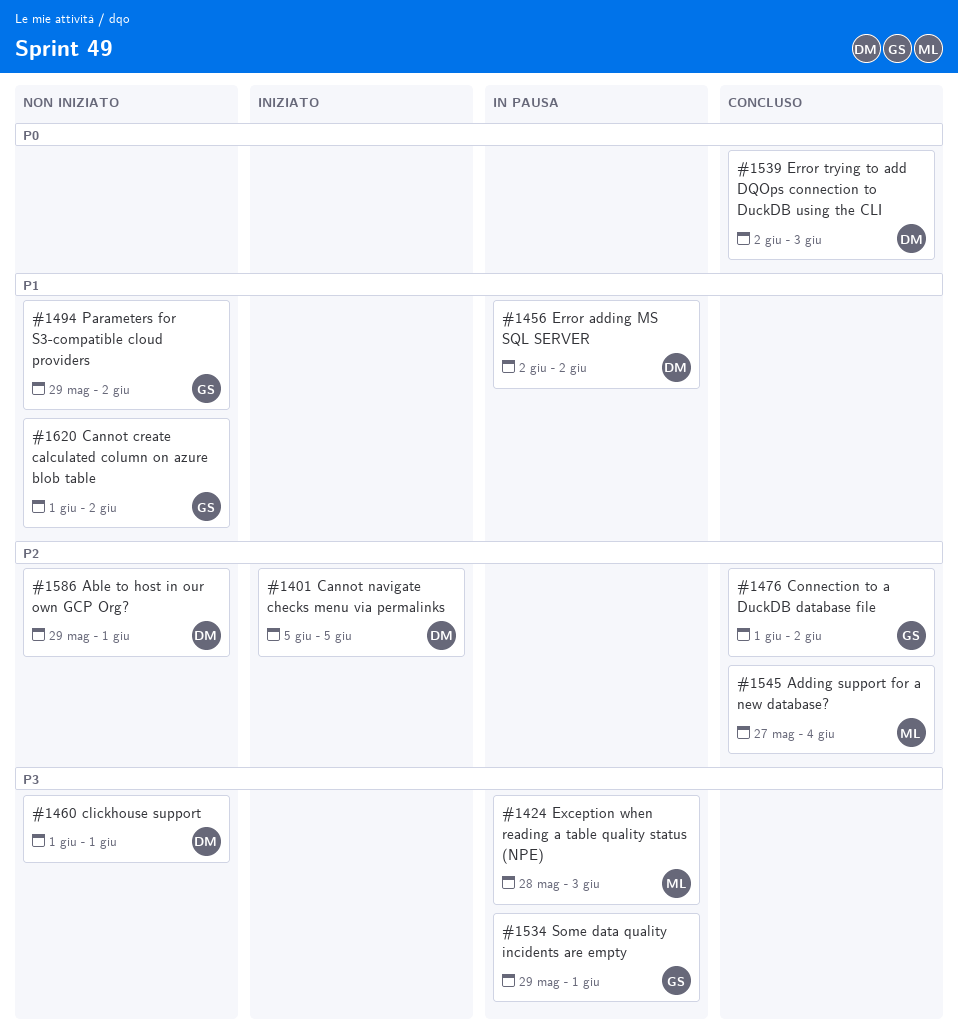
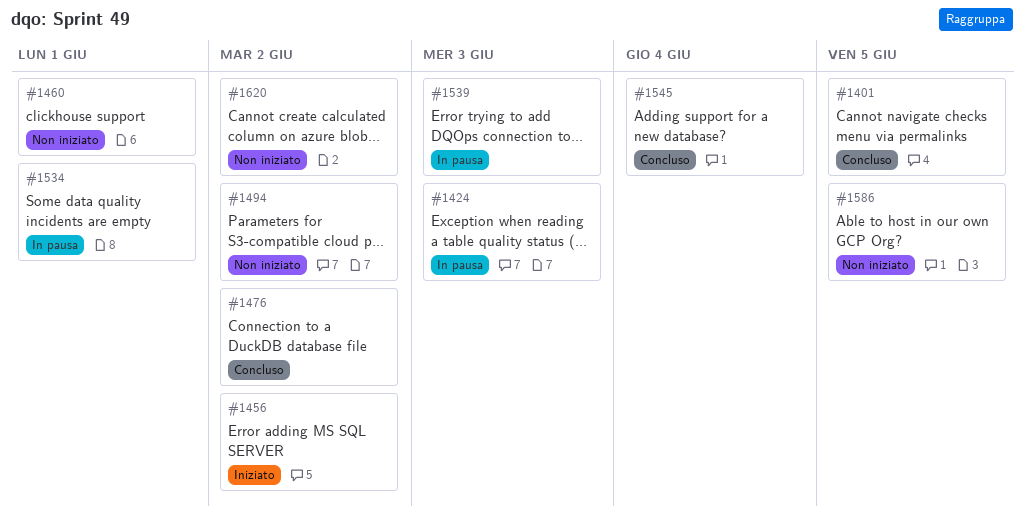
#1401, status: Iniziato -> Concluso
#1456, status: In pausa -> Iniziato
#1539, status: Concluso -> In pausa
#1586, due: Jun 1 -> Jun 5

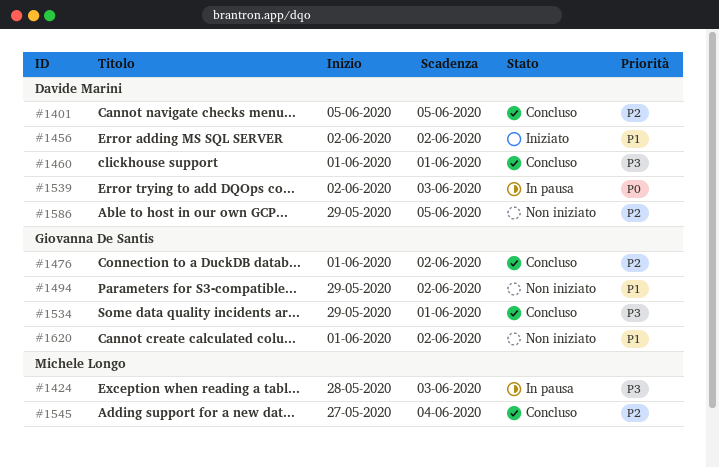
#1460, status: Non iniziato -> Concluso
#1534, status: In pausa -> Concluso

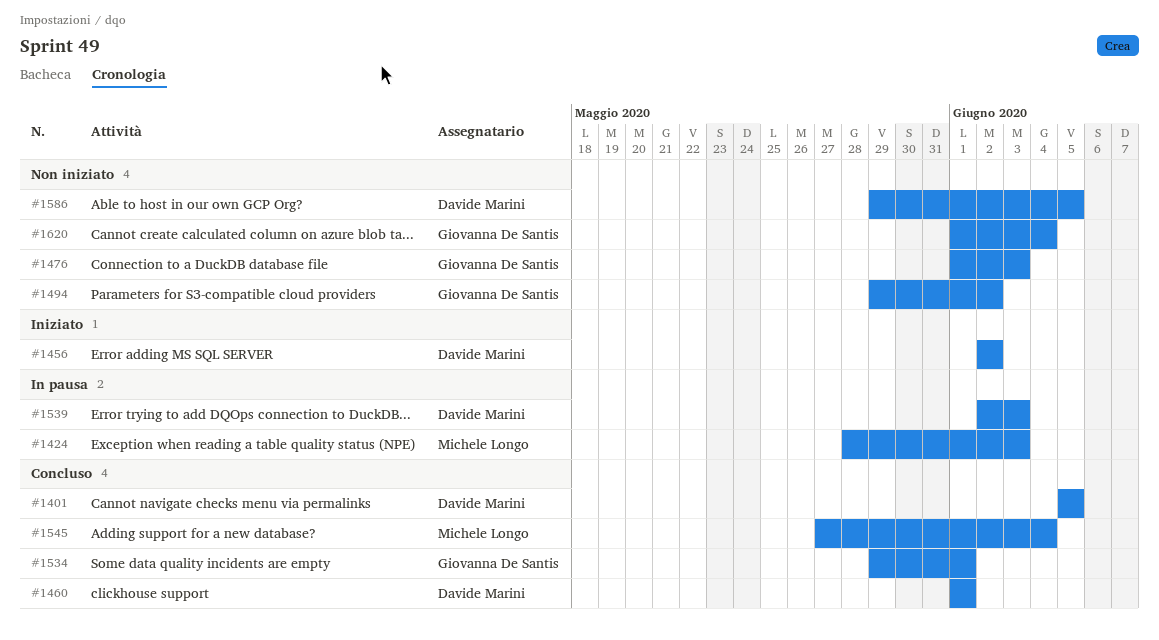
#1476, status: Concluso -> Non iniziato
#1476, due: Jun 2 -> Jun 3
#1620, due: Jun 2 -> Jun 4

